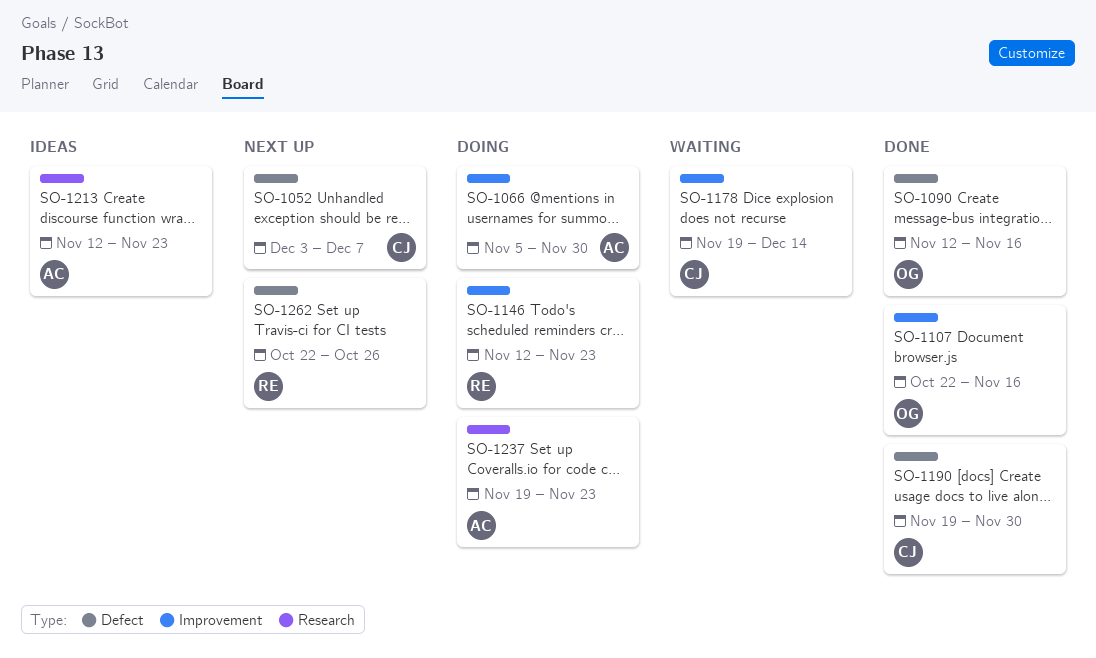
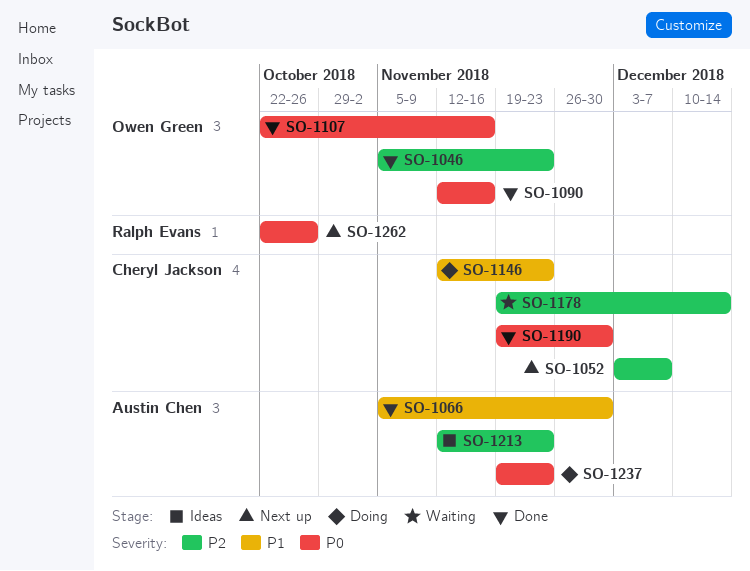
SO-1046: none -> present
SO-1066, status: Doing -> Done
SO-1146, owner: Ralph Evans -> Cheryl Jackson

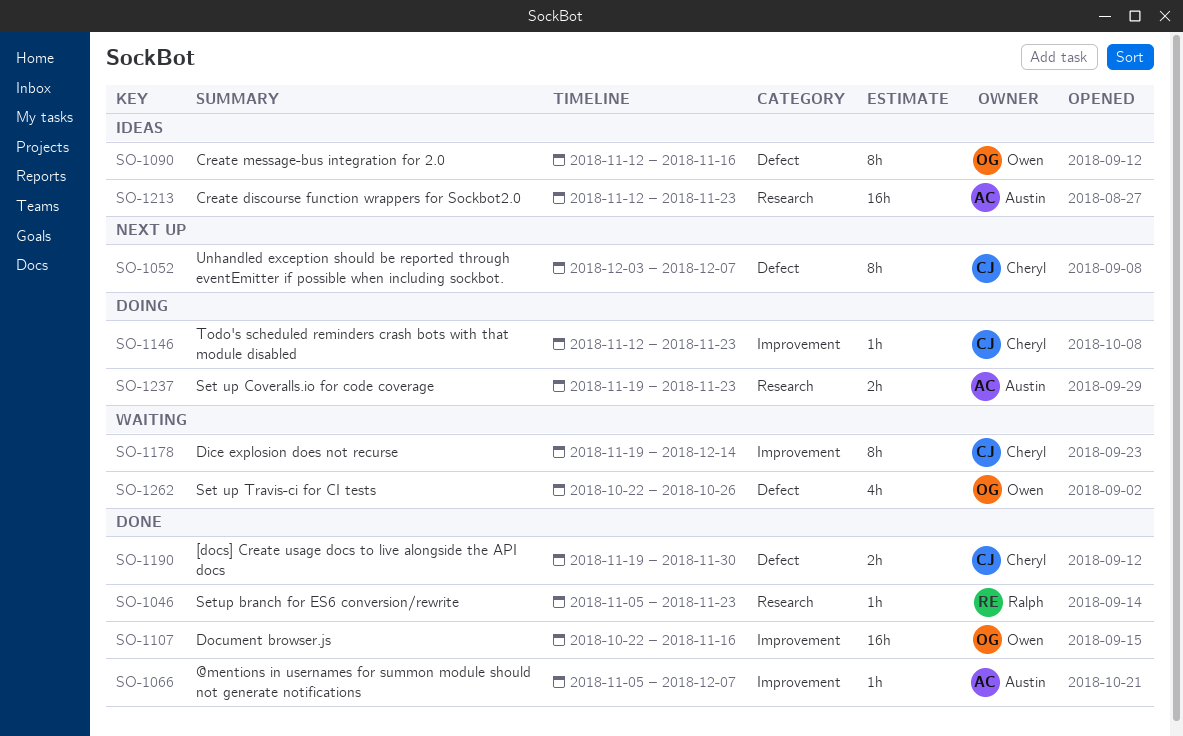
SO-1046, owner: Owen Green -> Ralph Evans
SO-1066, due: Nov 30 -> Dec 7
SO-1090, status: Done -> Ideas
SO-1262, status: Next up -> Waiting
SO-1262, owner: Ralph Evans -> Owen Green

